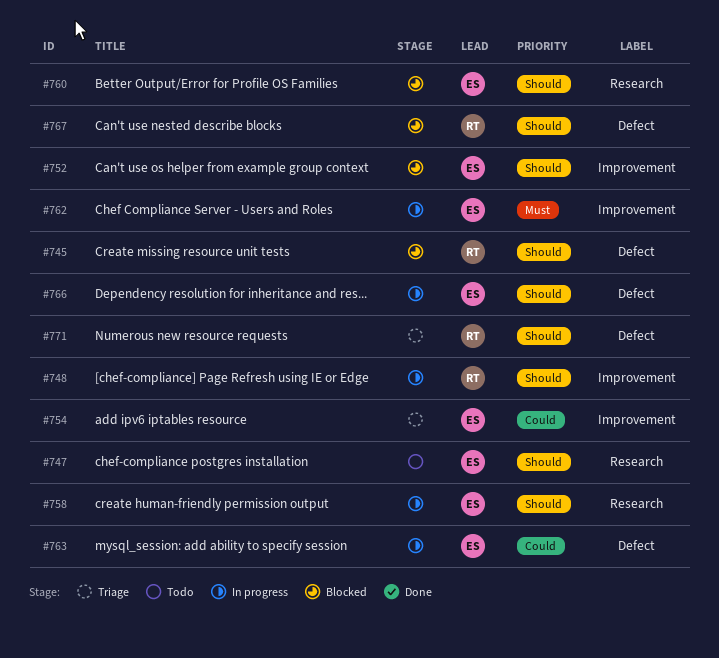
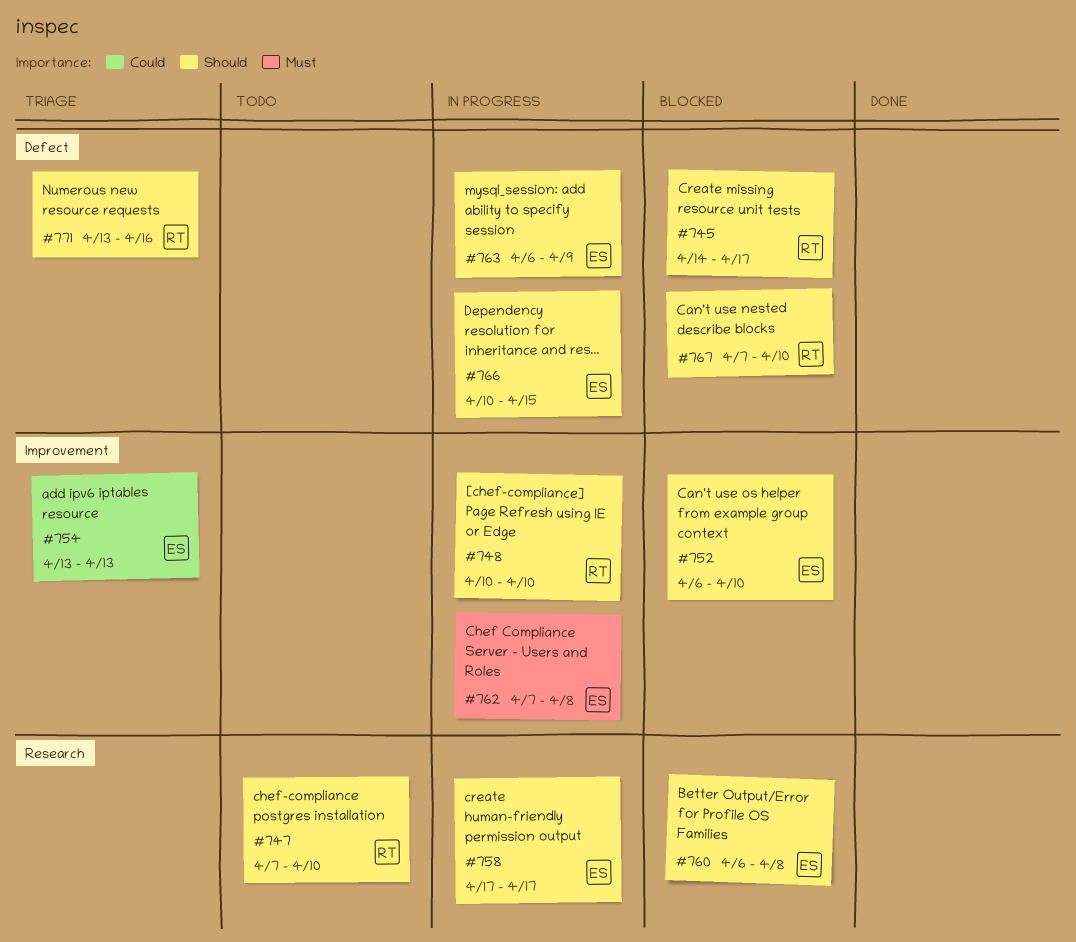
#747, owner: ES -> RT
#763, priority: Could -> Should

